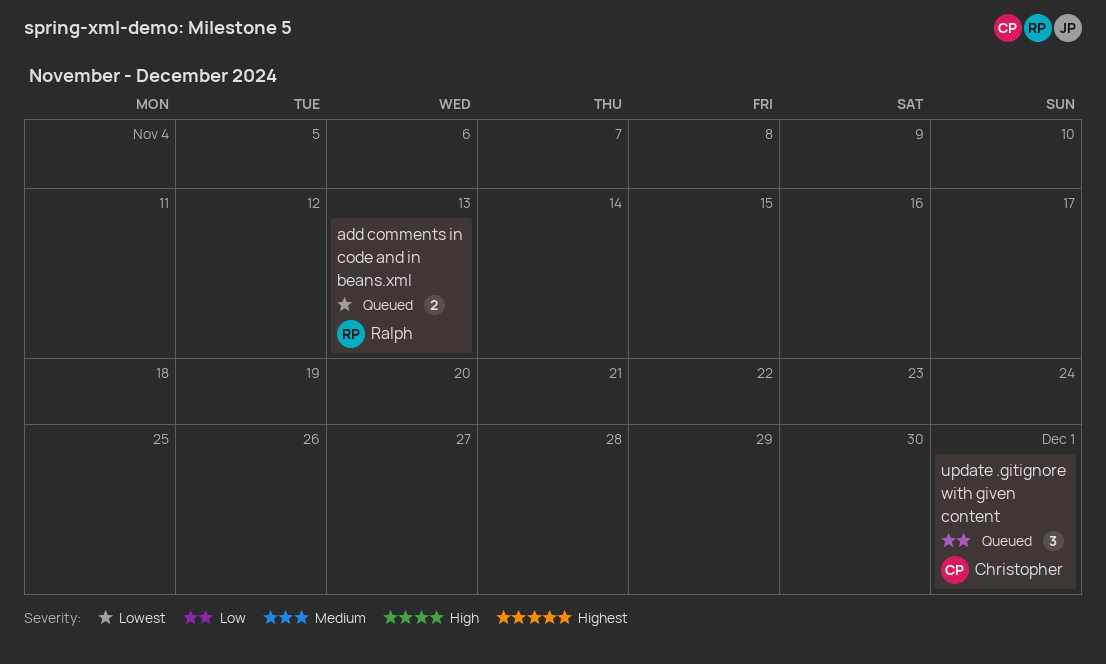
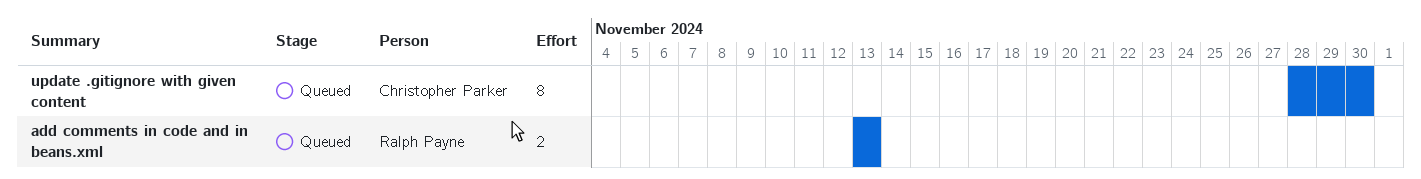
update .gitignore with given content, estimate: 3 -> 8
update .gitignore with given content, due: Dec 1 -> Nov 30

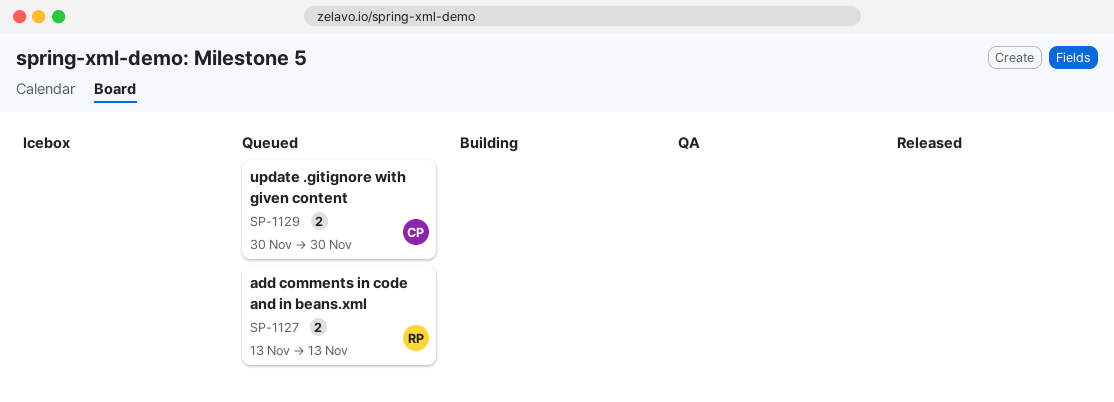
update .gitignore with given content, estimate: 8 -> 2
update .gitignore with given content, start: Nov 28 -> Nov 30

